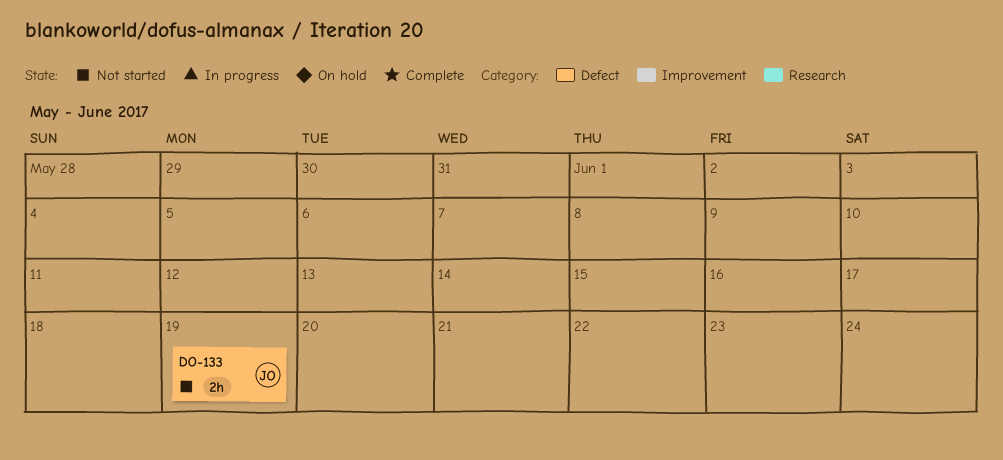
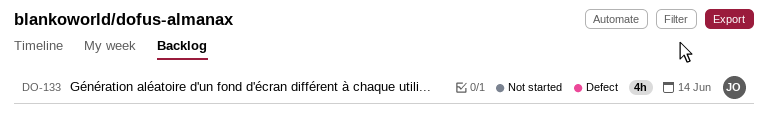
DO-133, estimate: 2h -> 4h
DO-133, due: Jun 19 -> Jun 14

